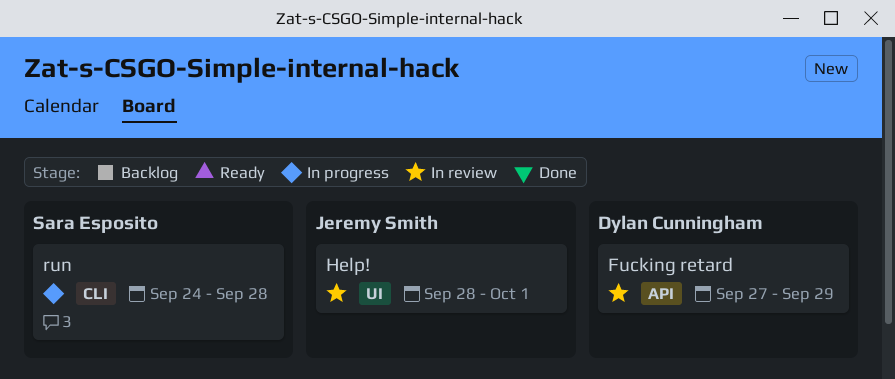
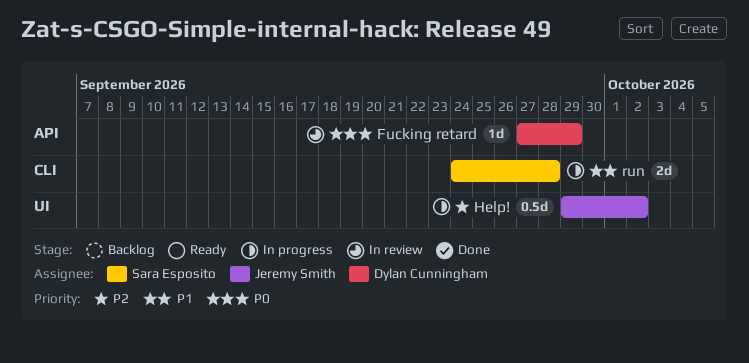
Help!, status: In review -> In progress
Help!, start: Sep 28 -> Sep 29
Help!, due: Oct 1 -> Oct 2

